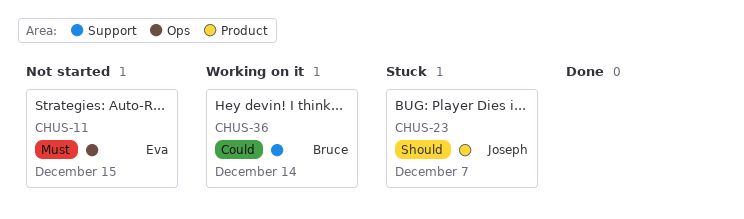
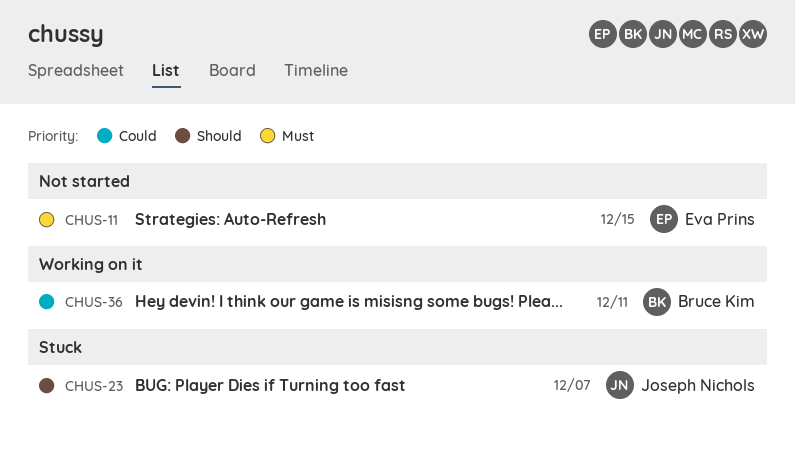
CHUS-36, due: Dec 14 -> Dec 11

